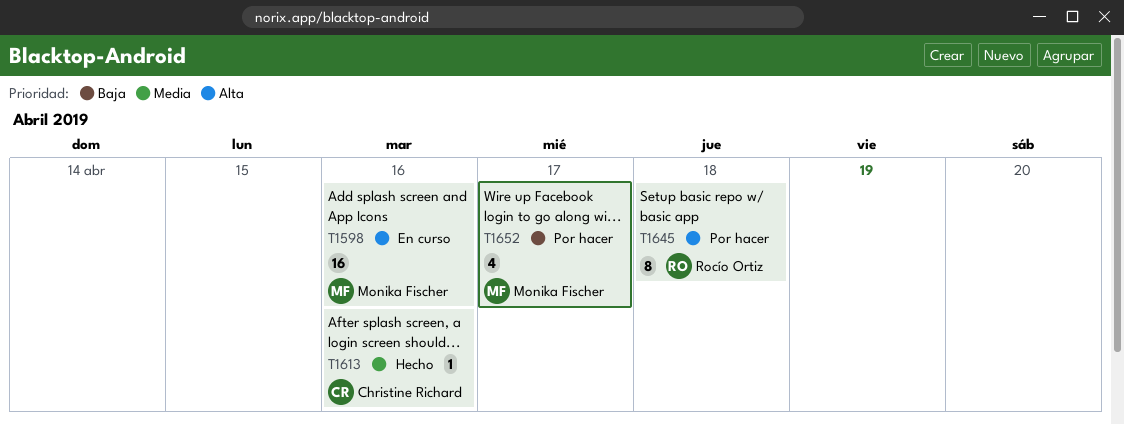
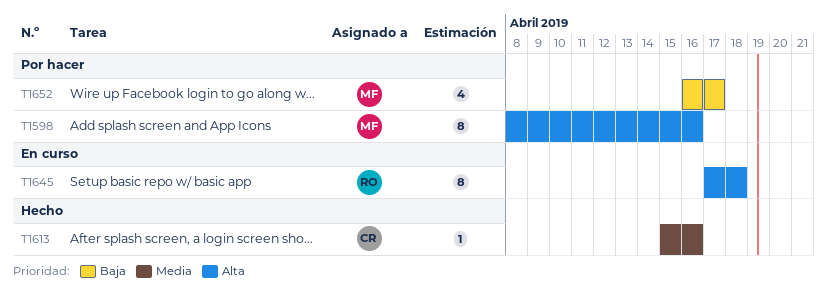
T1598, status: En curso -> Por hacer
T1598, estimate: 16 -> 8
T1645, status: Por hacer -> En curso

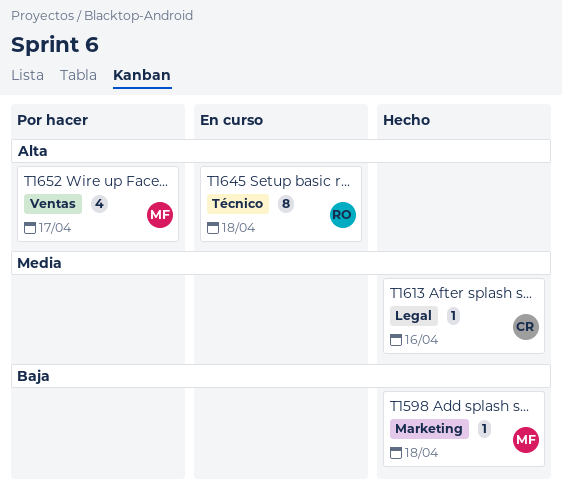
T1598, status: Por hacer -> Hecho
T1598, priority: Alta -> Baja
T1598, estimate: 8 -> 1
T1598, due: Apr 16 -> Apr 18
T1652, priority: Baja -> Alta

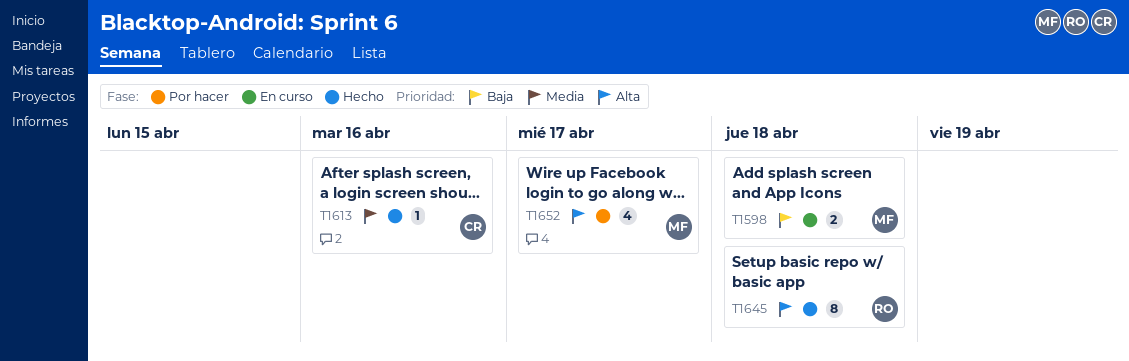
T1598, status: Hecho -> En curso
T1598, estimate: 1 -> 2
T1645, status: En curso -> Hecho

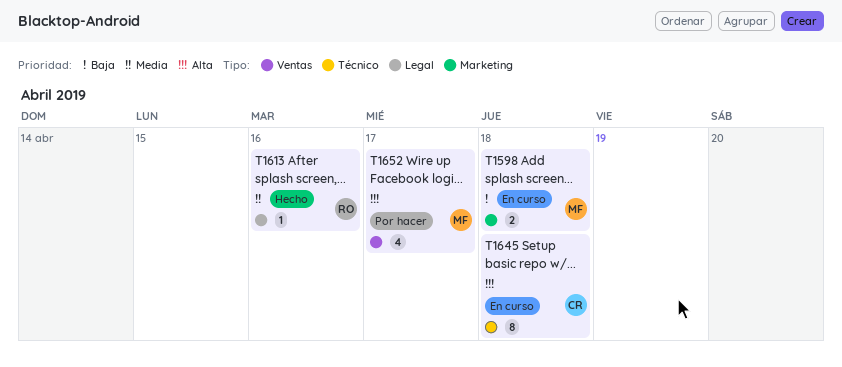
T1613, owner: CR -> RO
T1645, status: Hecho -> En curso
T1645, owner: RO -> CR

